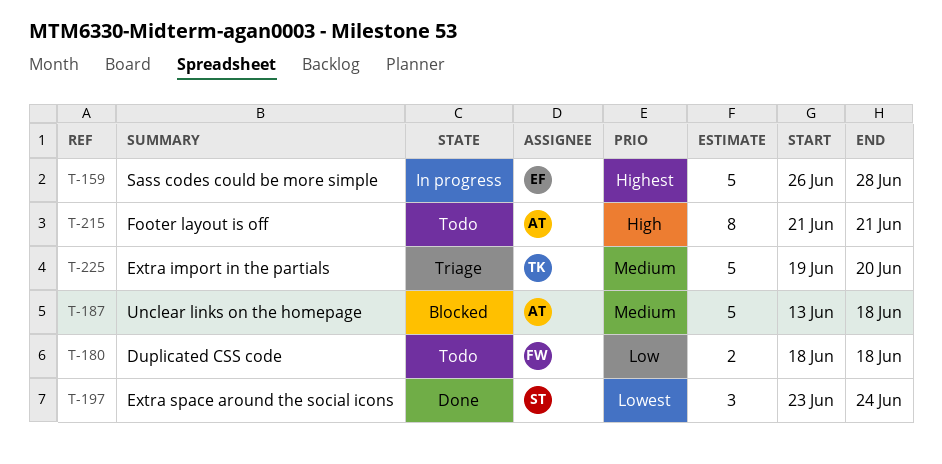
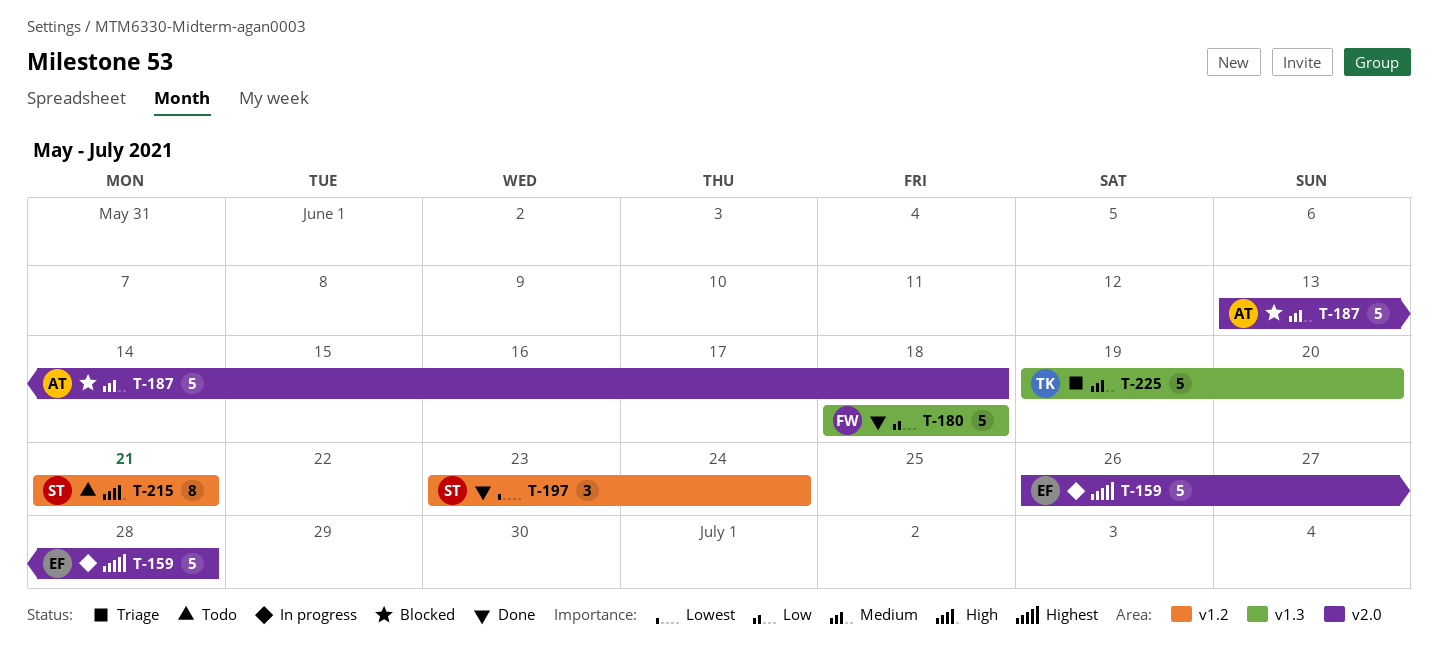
T-180, status: Todo -> Done
T-180, estimate: 2 -> 5
T-215, owner: AT -> ST

